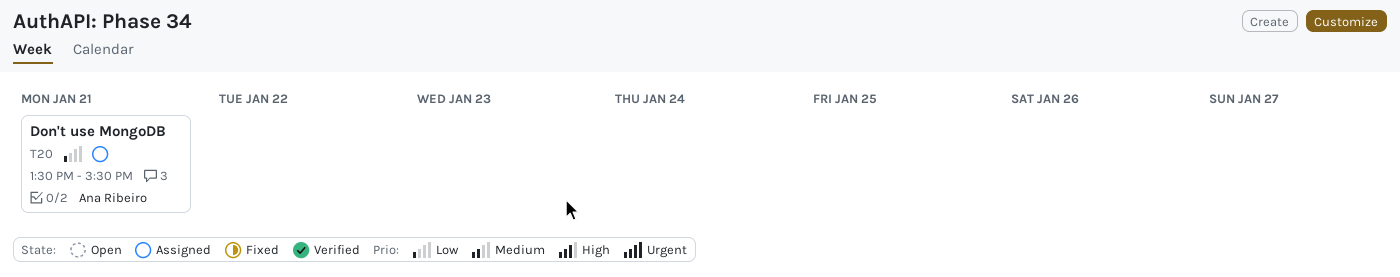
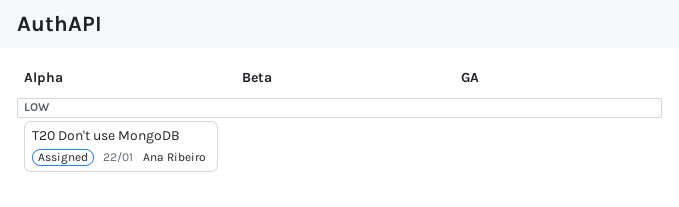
T20, day: Jan 21 -> Jan 22

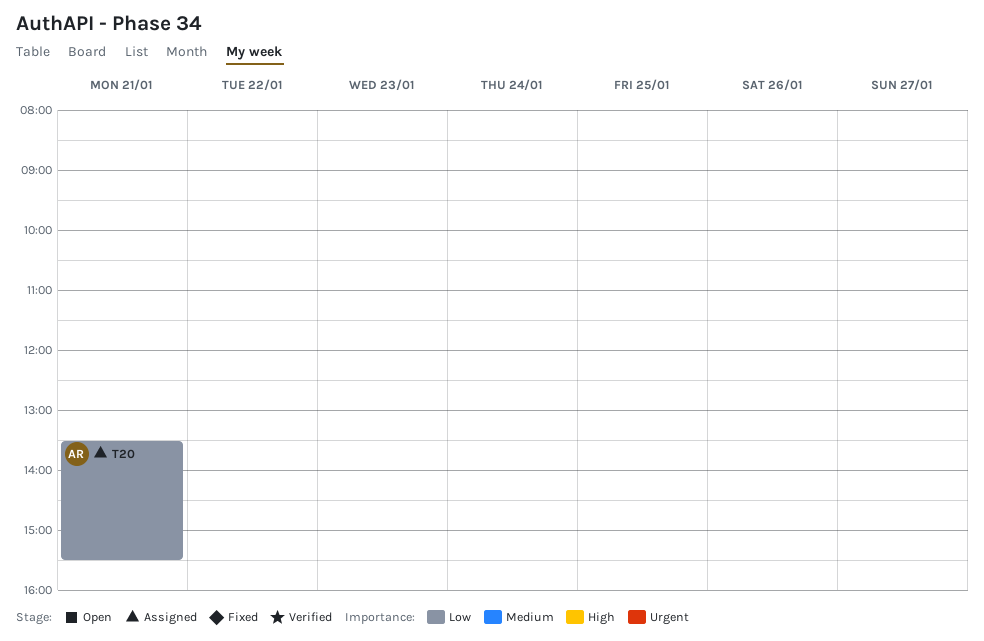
T20, day: Jan 22 -> Jan 21

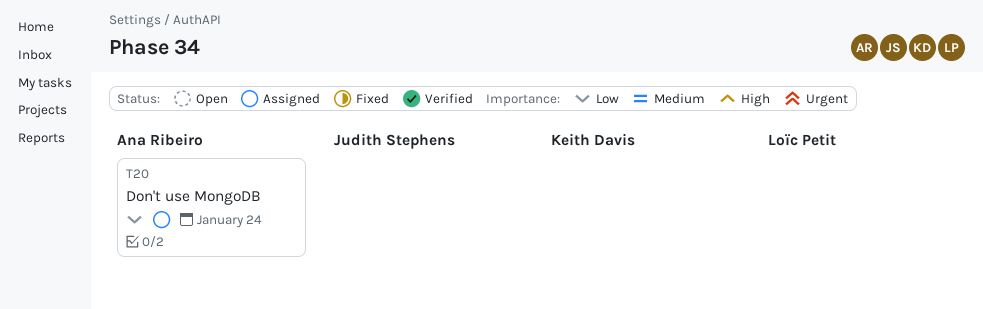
T20, day: Jan 21 -> Jan 24

